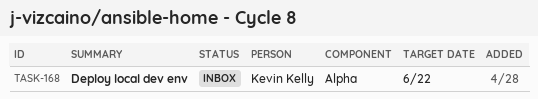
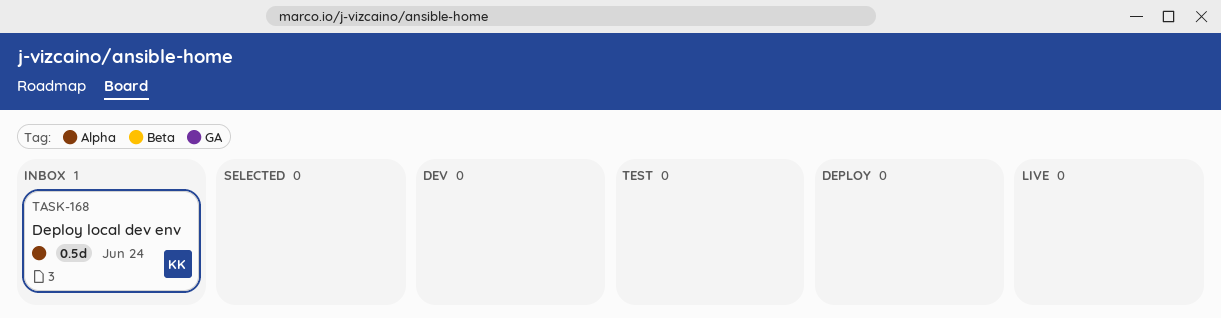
TASK-168, due: Jun 22 -> Jun 24

